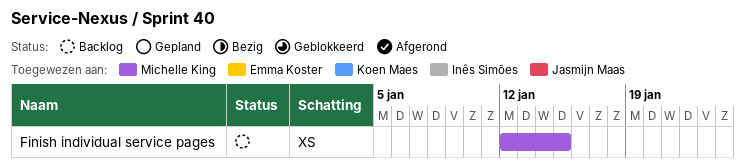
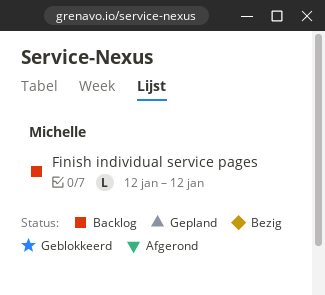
Finish individual service pages, estimate: XS -> L
Finish individual service pages, due: Jan 15 -> Jan 12

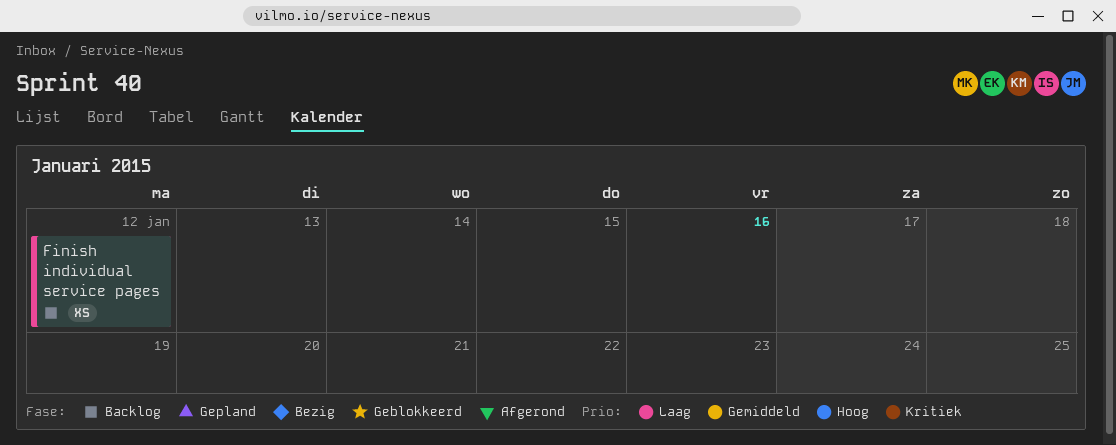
Finish individual service pages, estimate: L -> XS

